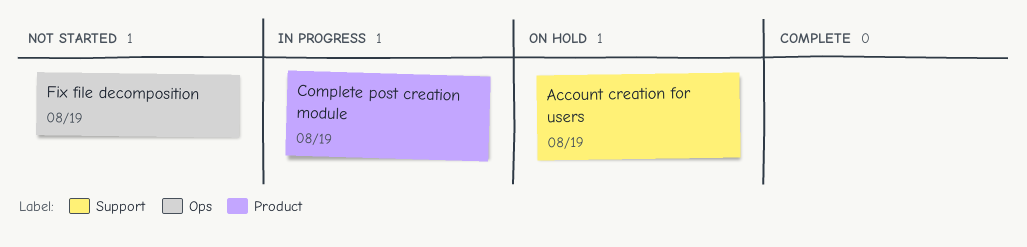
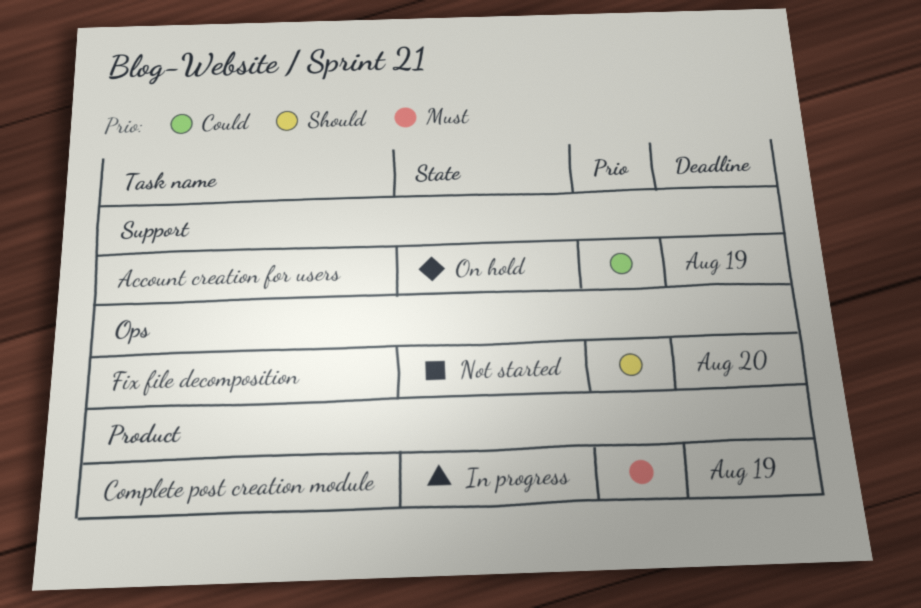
Fix file decomposition, due: Aug 19 -> Aug 20

